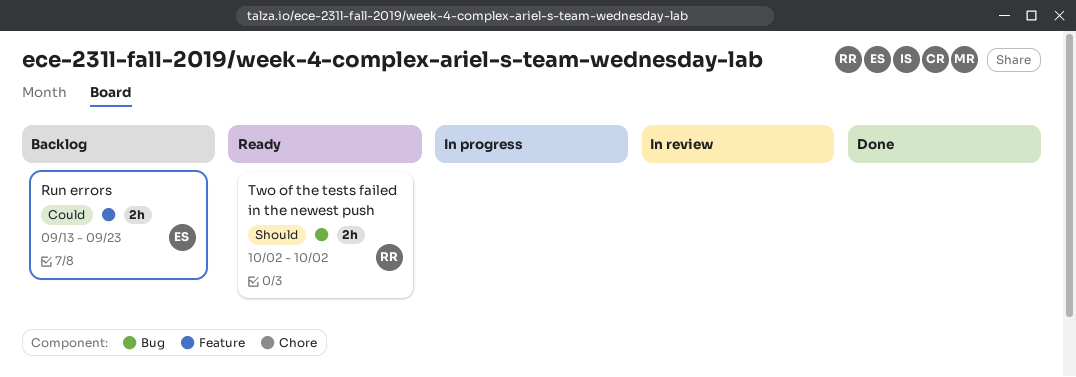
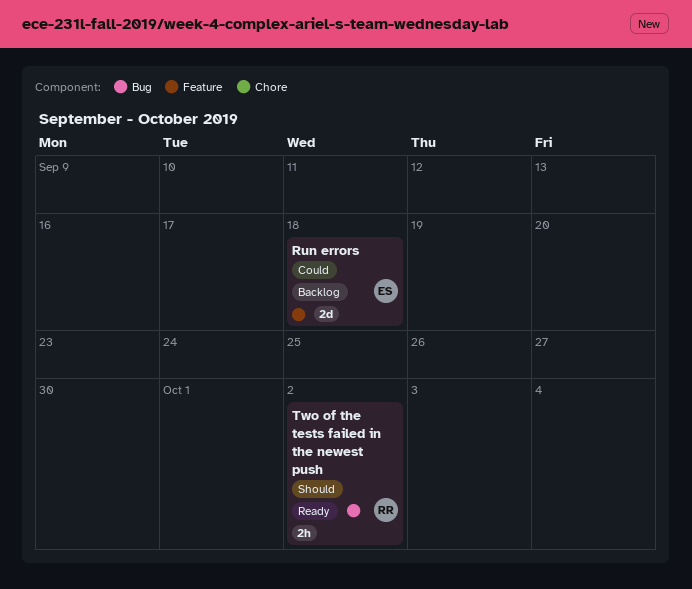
Run errors, estimate: 2h -> 2d
Run errors, due: Sep 23 -> Sep 18

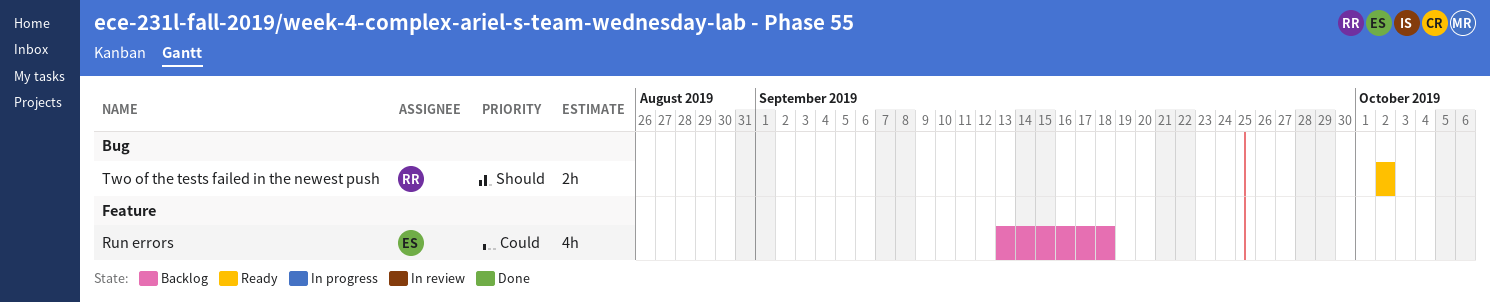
Run errors, estimate: 2d -> 4h

